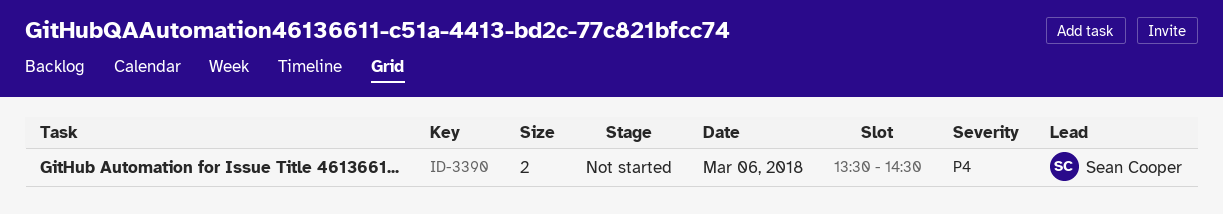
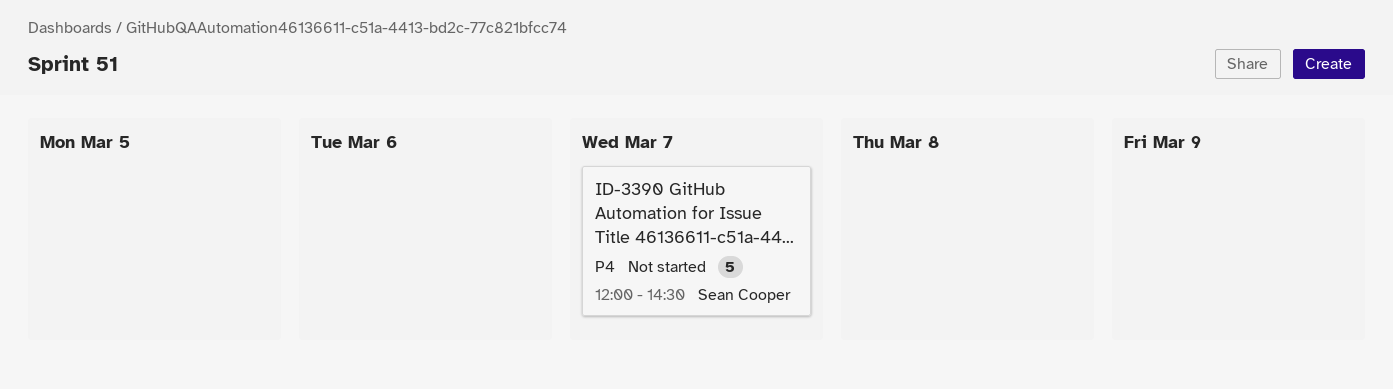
ID-3390, estimate: 2 -> 5
ID-3390, day: Mar 6 -> Mar 7
ID-3390, begins: 13:30 -> 12:00

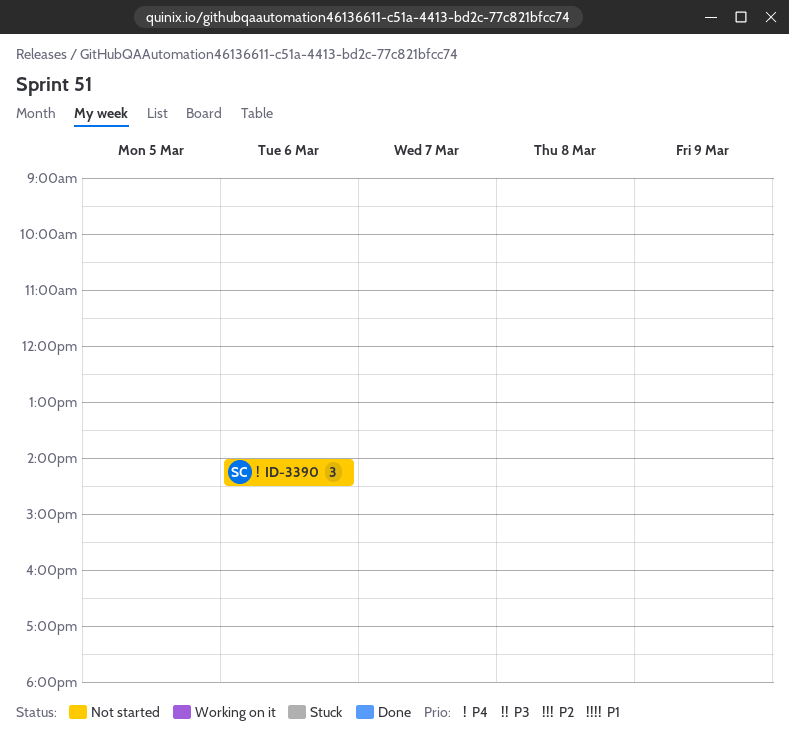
ID-3390, estimate: 5 -> 3
ID-3390, day: Mar 7 -> Mar 6
ID-3390, begins: 12:00 -> 14:00

